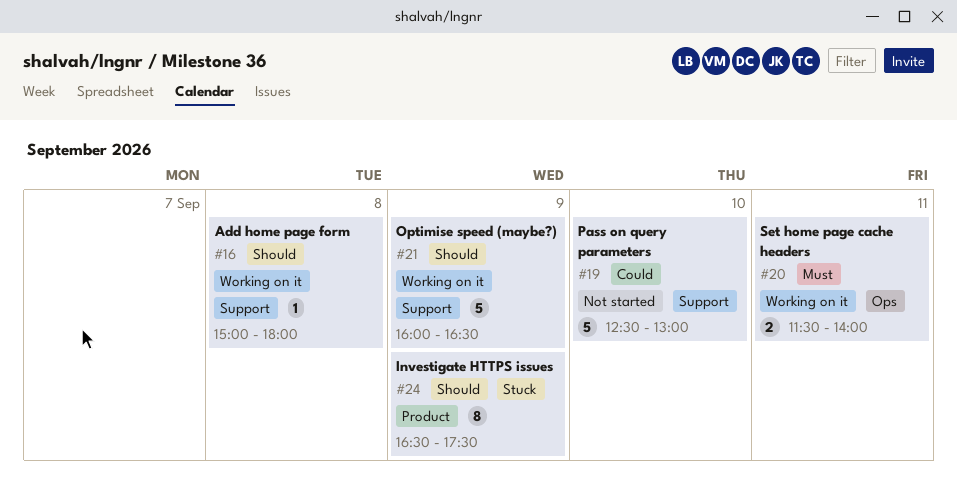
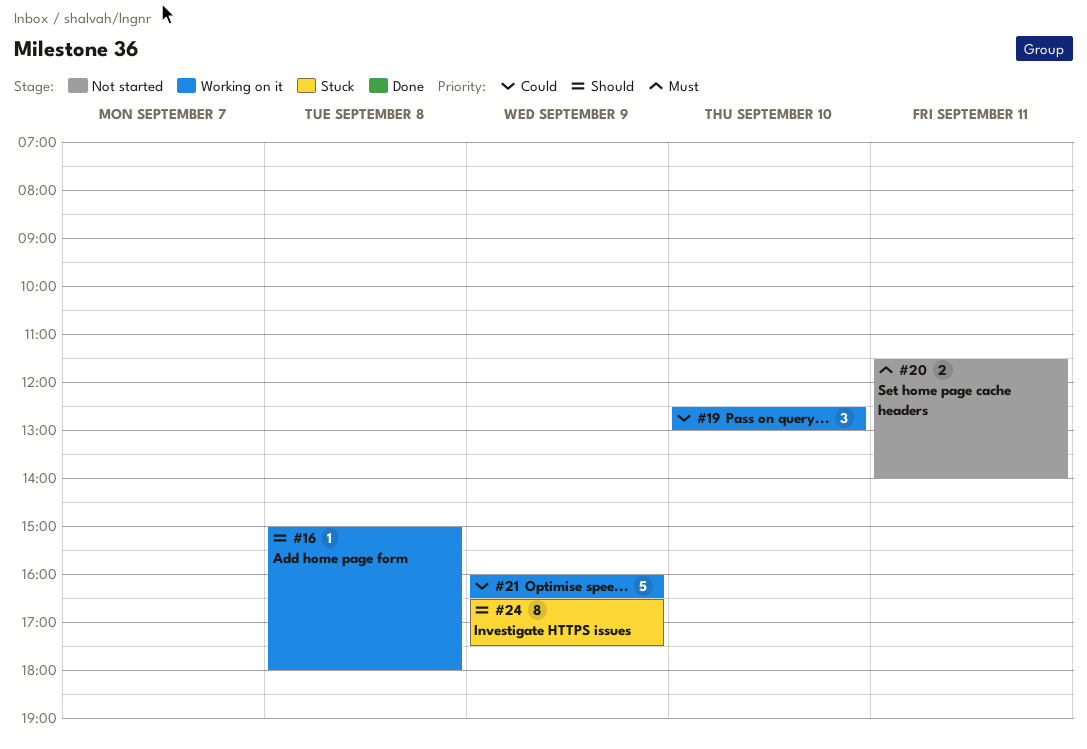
#19, status: Not started -> Working on it
#19, estimate: 5 -> 3
#20, status: Working on it -> Not started
#21, priority: Should -> Could

